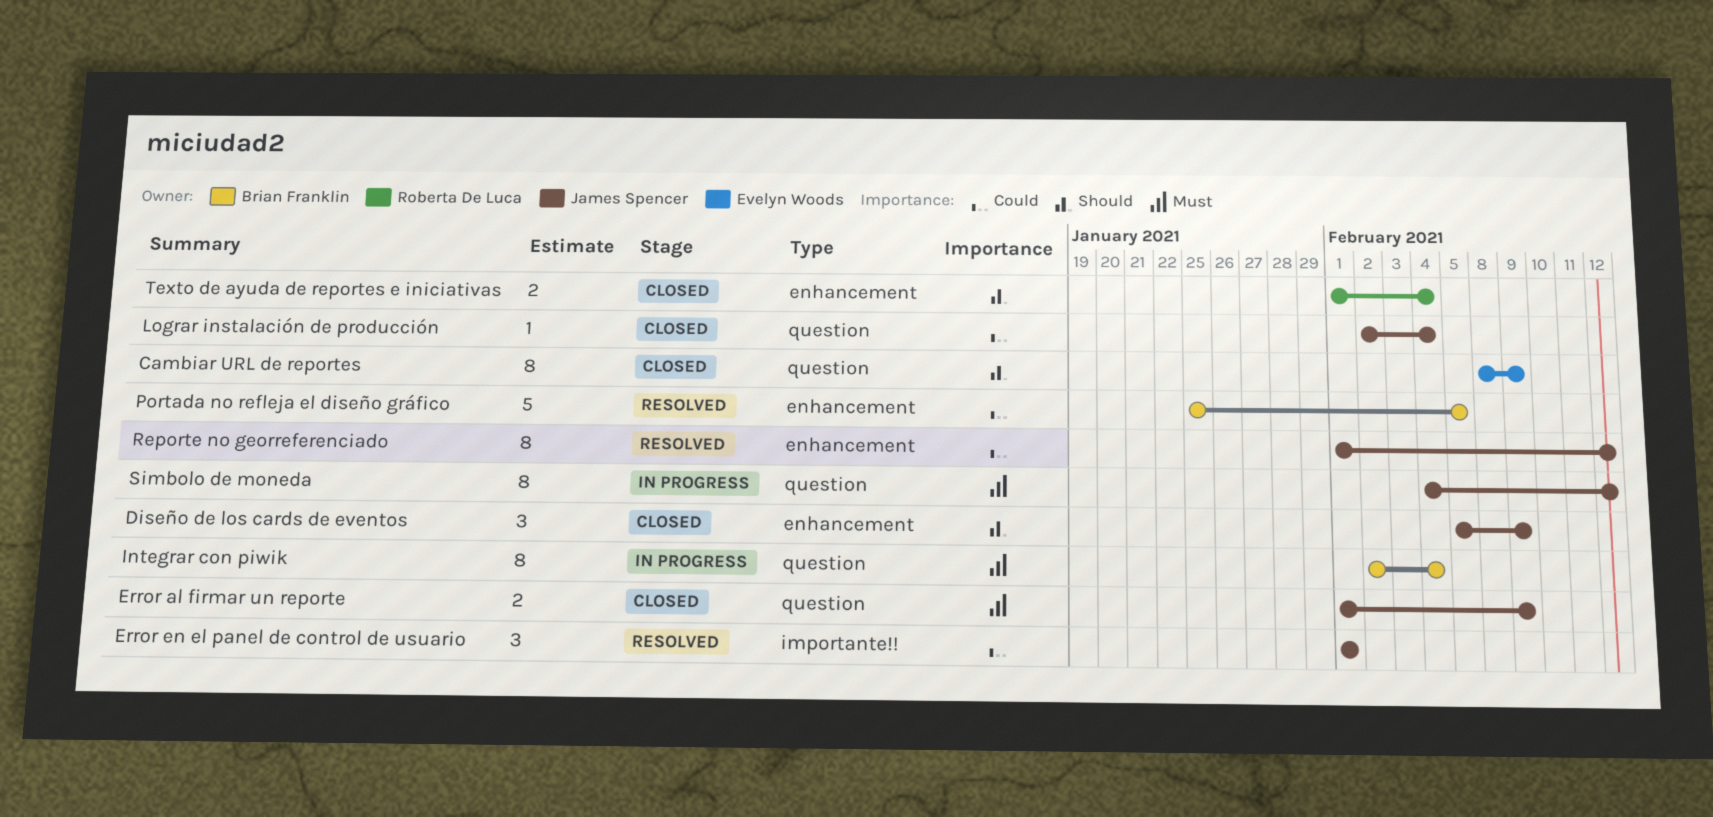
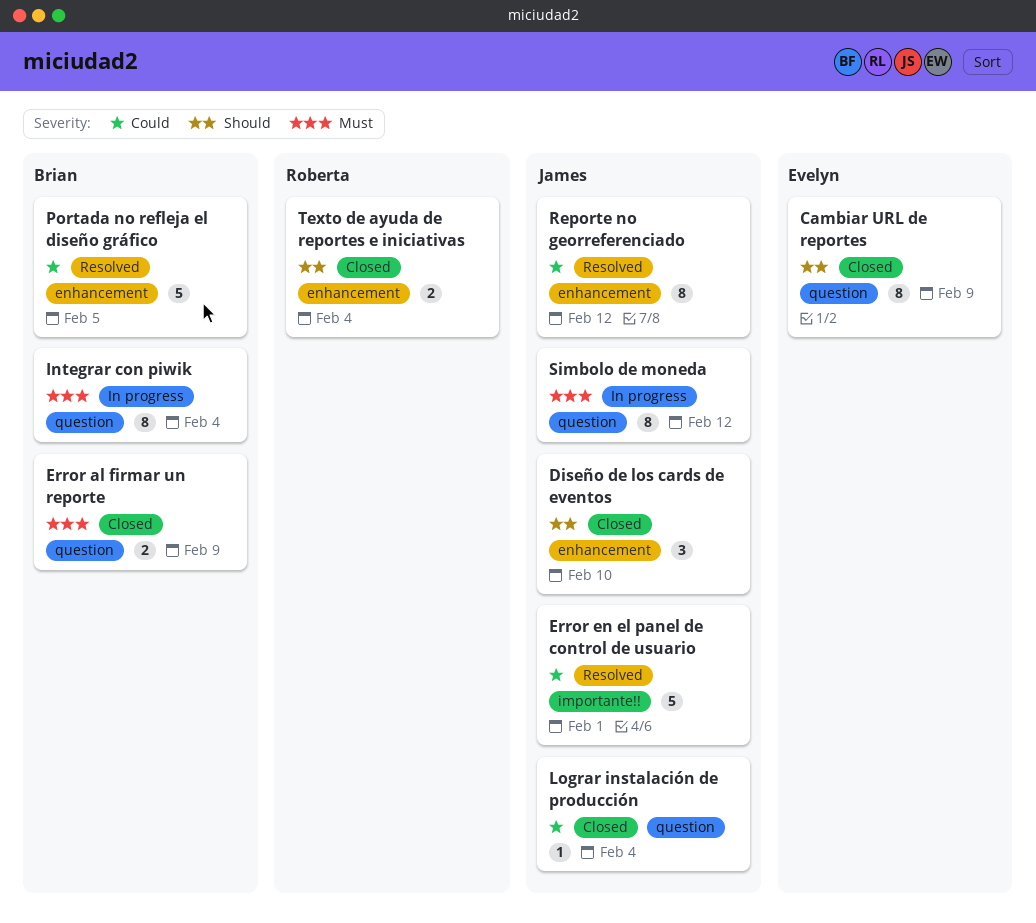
Diseño de los cards de eventos, due: Feb 9 -> Feb 10
Error al firmar un reporte, owner: James Spencer -> Brian Franklin
Error en el panel de control de usuario, estimate: 3 -> 5

